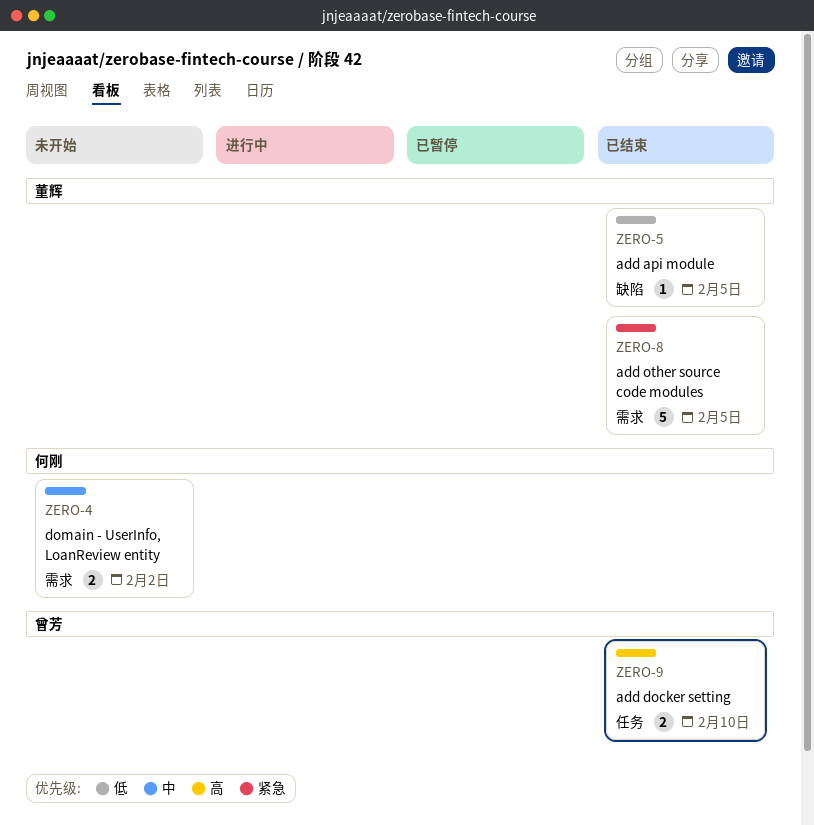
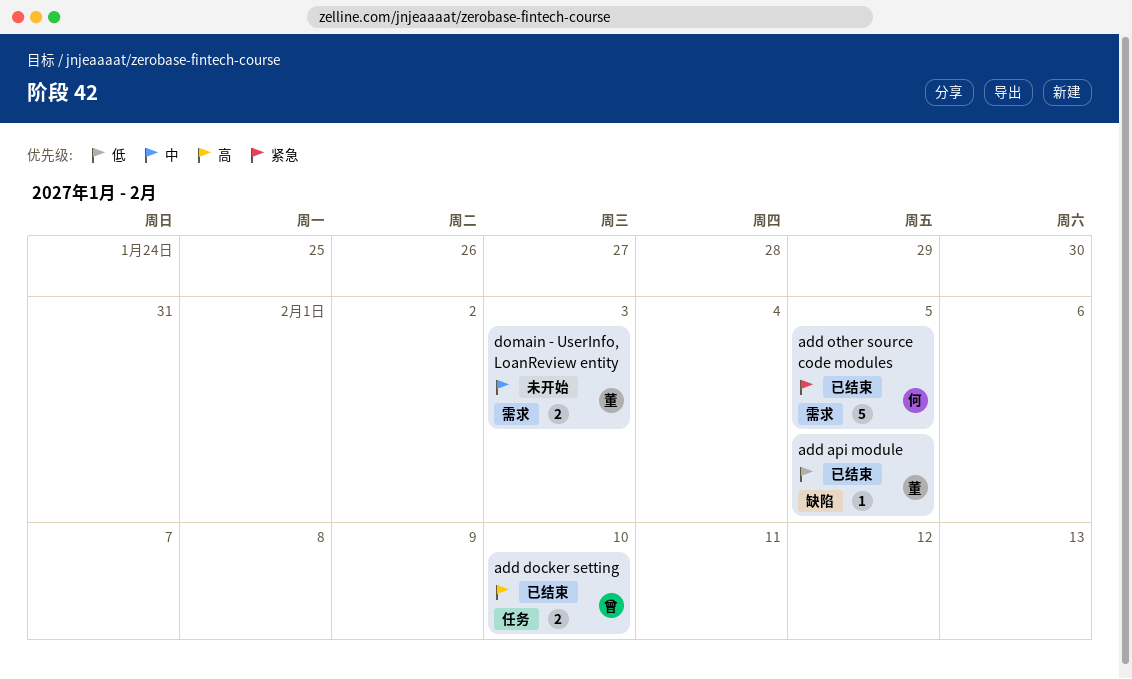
add other source code modules, owner: 董辉 -> 何刚
domain - UserInfo, LoanReview entity, owner: 何刚 -> 董辉
domain - UserInfo, LoanReview entity, due: Feb 2 -> Feb 3

